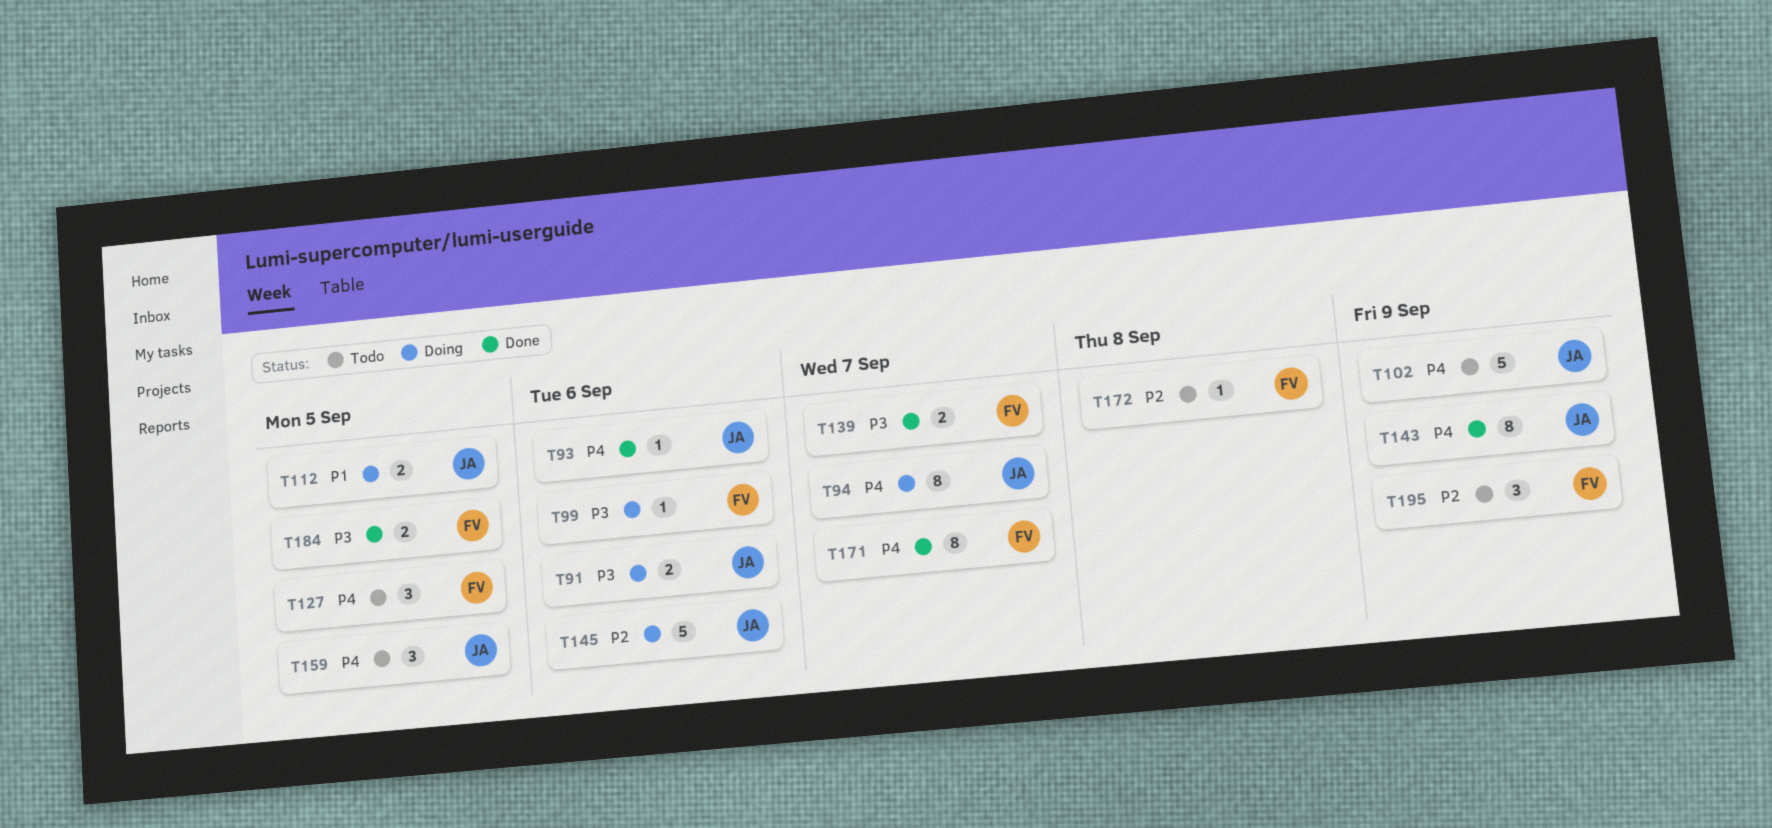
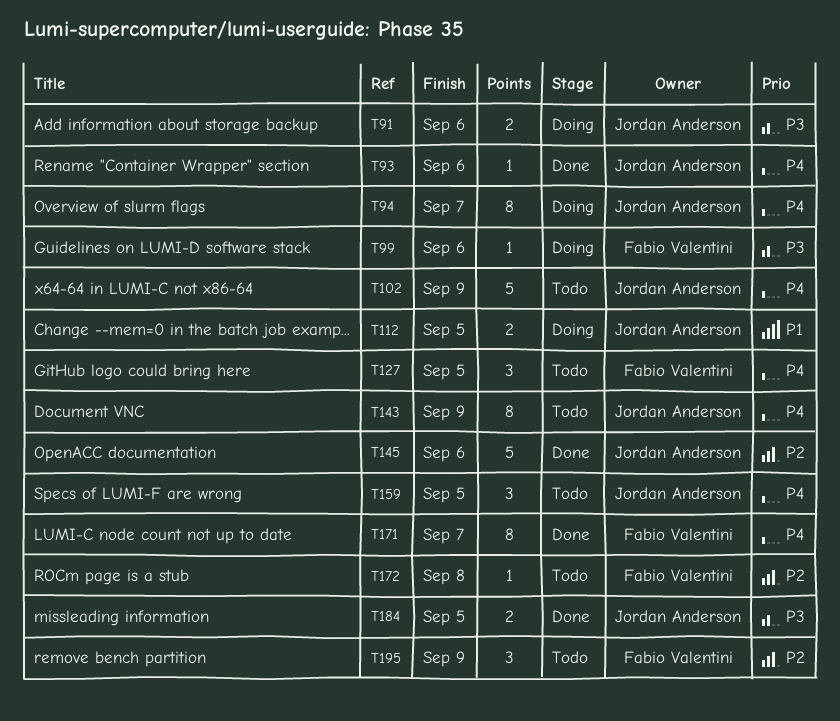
T139: present -> none
T143, status: Done -> Todo
T145, status: Doing -> Done
T184, owner: Fabio Valentini -> Jordan Anderson

